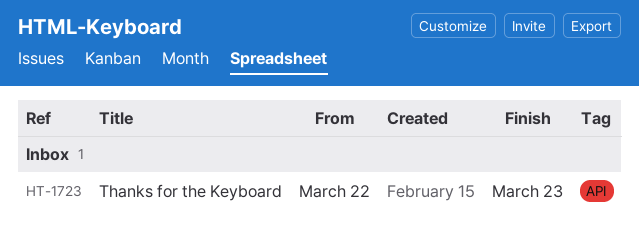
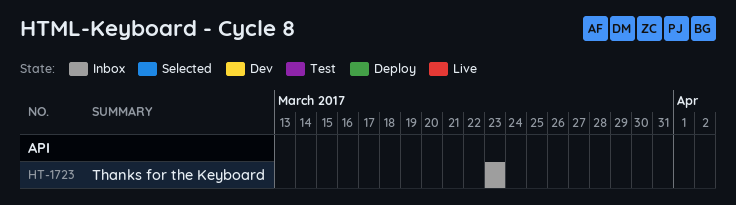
HT-1723, start: Mar 22 -> Mar 23

